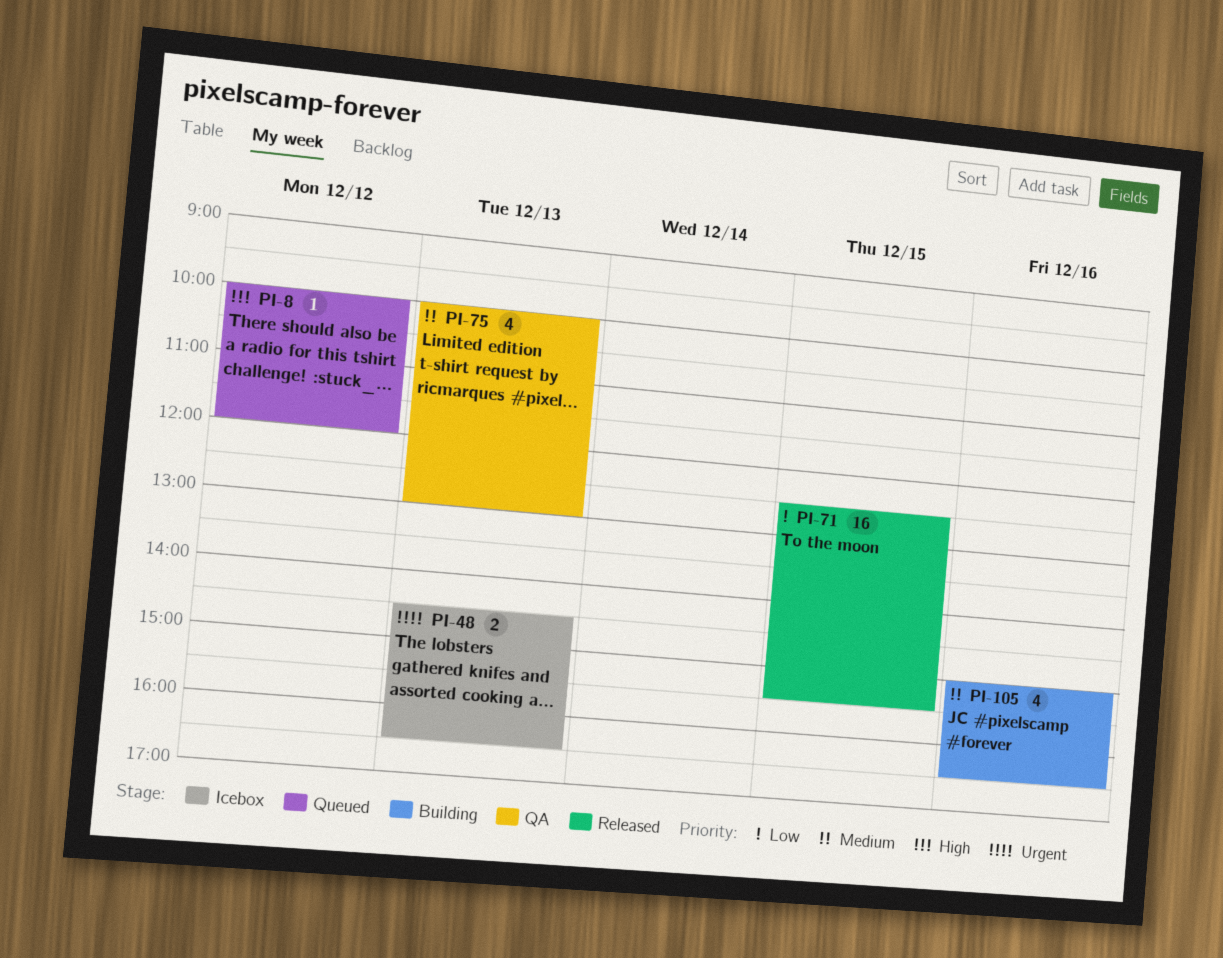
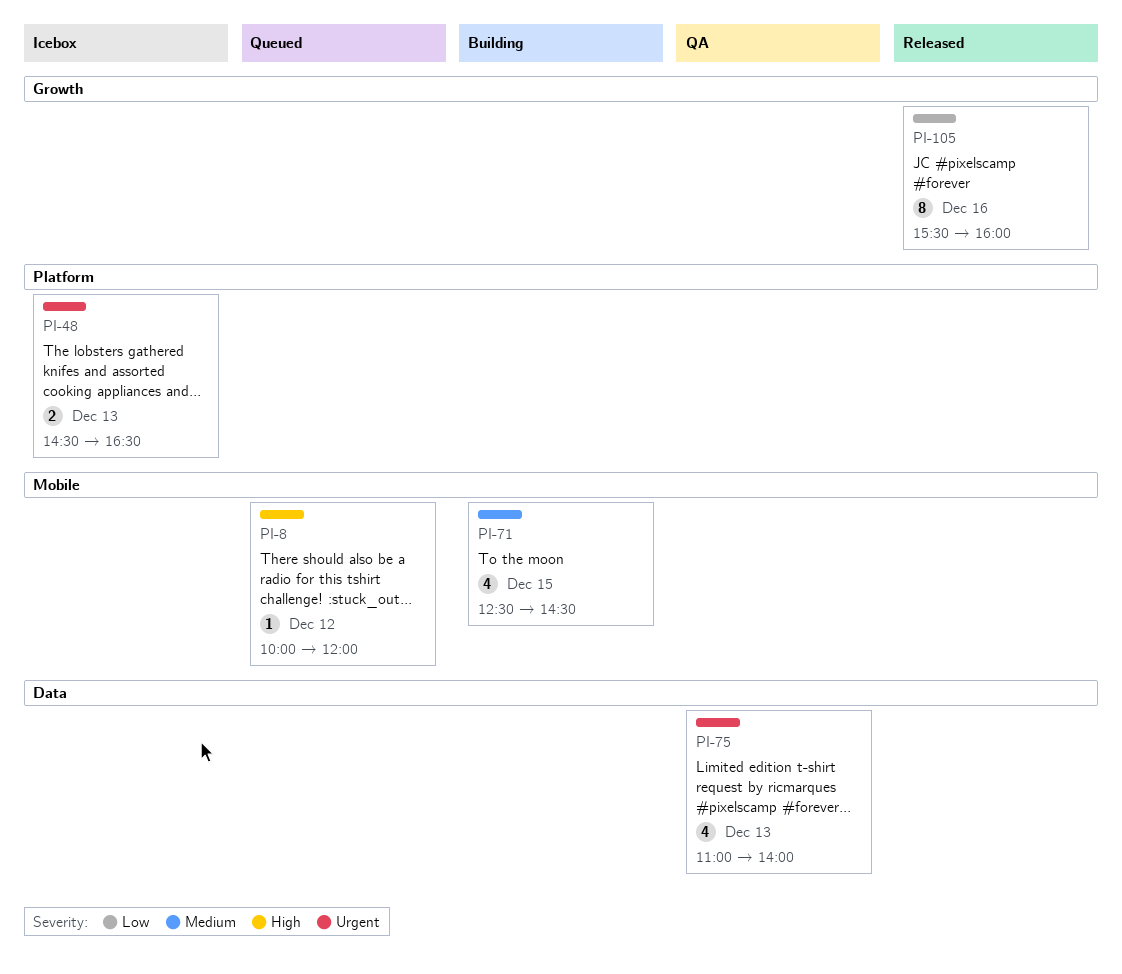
PI-71, status: Released -> Building
PI-71, priority: Low -> Medium
PI-71, estimate: 16 -> 4
PI-71, ends: 15:30 -> 14:30
PI-75, priority: Medium -> Urgent
PI-75, begins: 10:00 -> 11:00
PI-75, ends: 13:00 -> 14:00
PI-105, status: Building -> Released
PI-105, priority: Medium -> Low
PI-105, estimate: 4 -> 8
PI-105, begins: 15:00 -> 15:30
PI-105, ends: 16:30 -> 16:00

